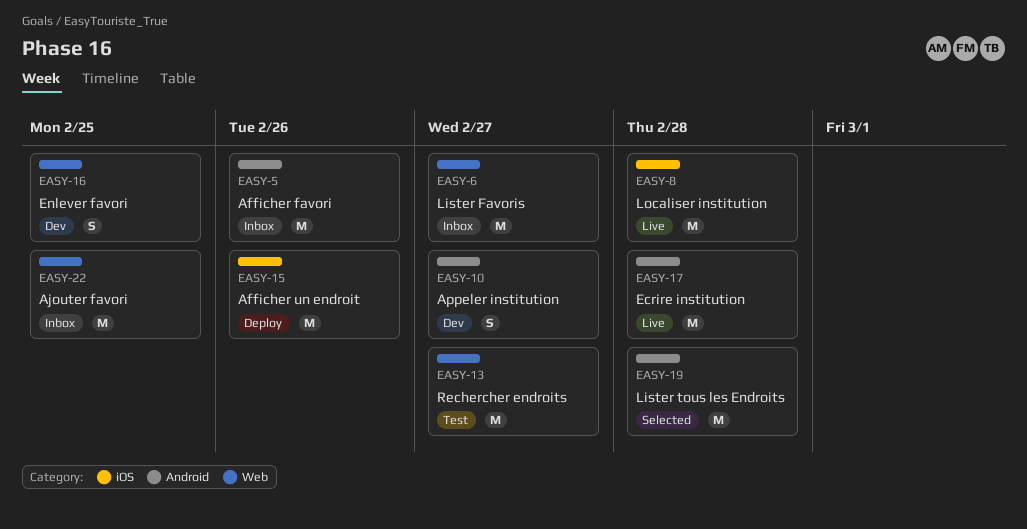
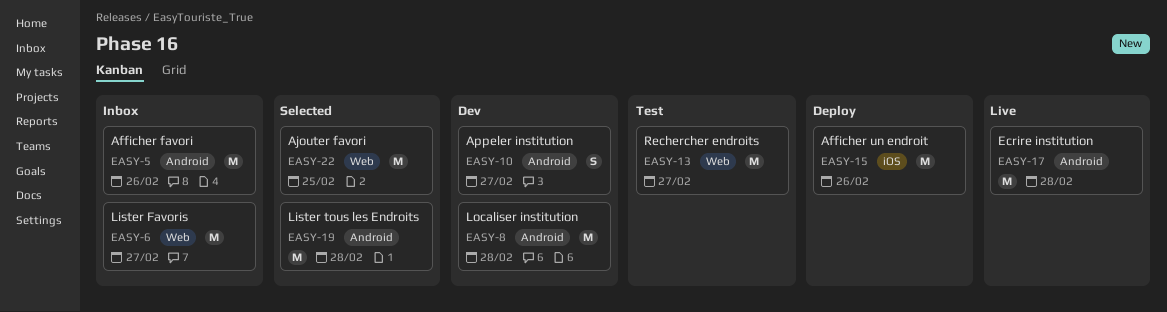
EASY-8, status: Live -> Dev
EASY-8, label: iOS -> Android
EASY-16: present -> none
EASY-22, status: Inbox -> Selected

